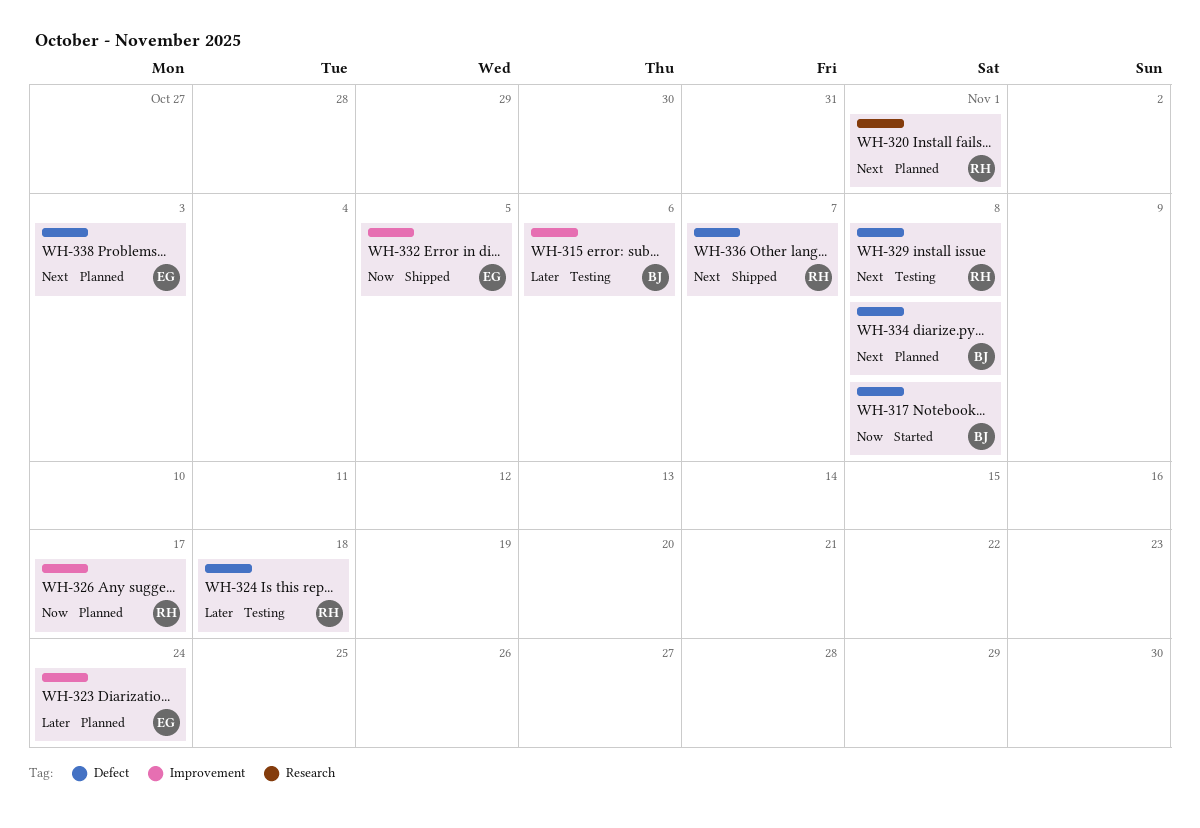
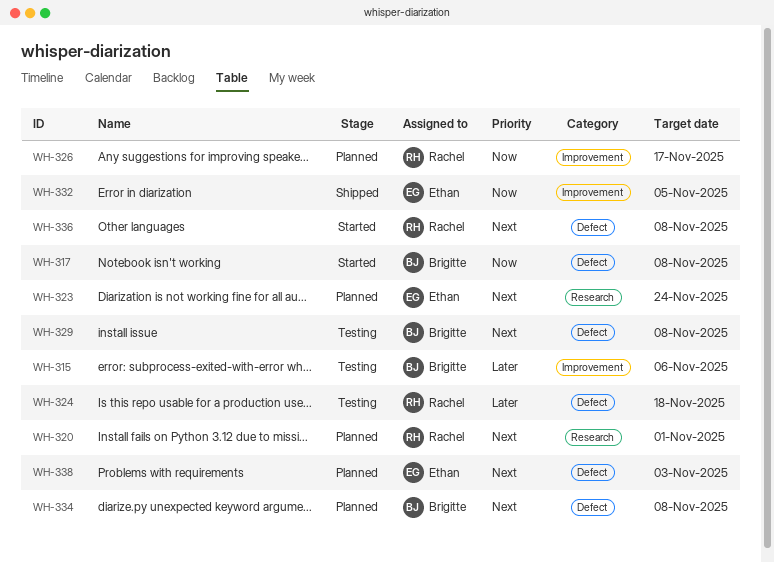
WH-323, priority: Later -> Next
WH-323, label: Improvement -> Research
WH-329, owner: Rachel -> Brigitte
WH-336, status: Shipped -> Started
WH-336, due: Nov 7 -> Nov 8

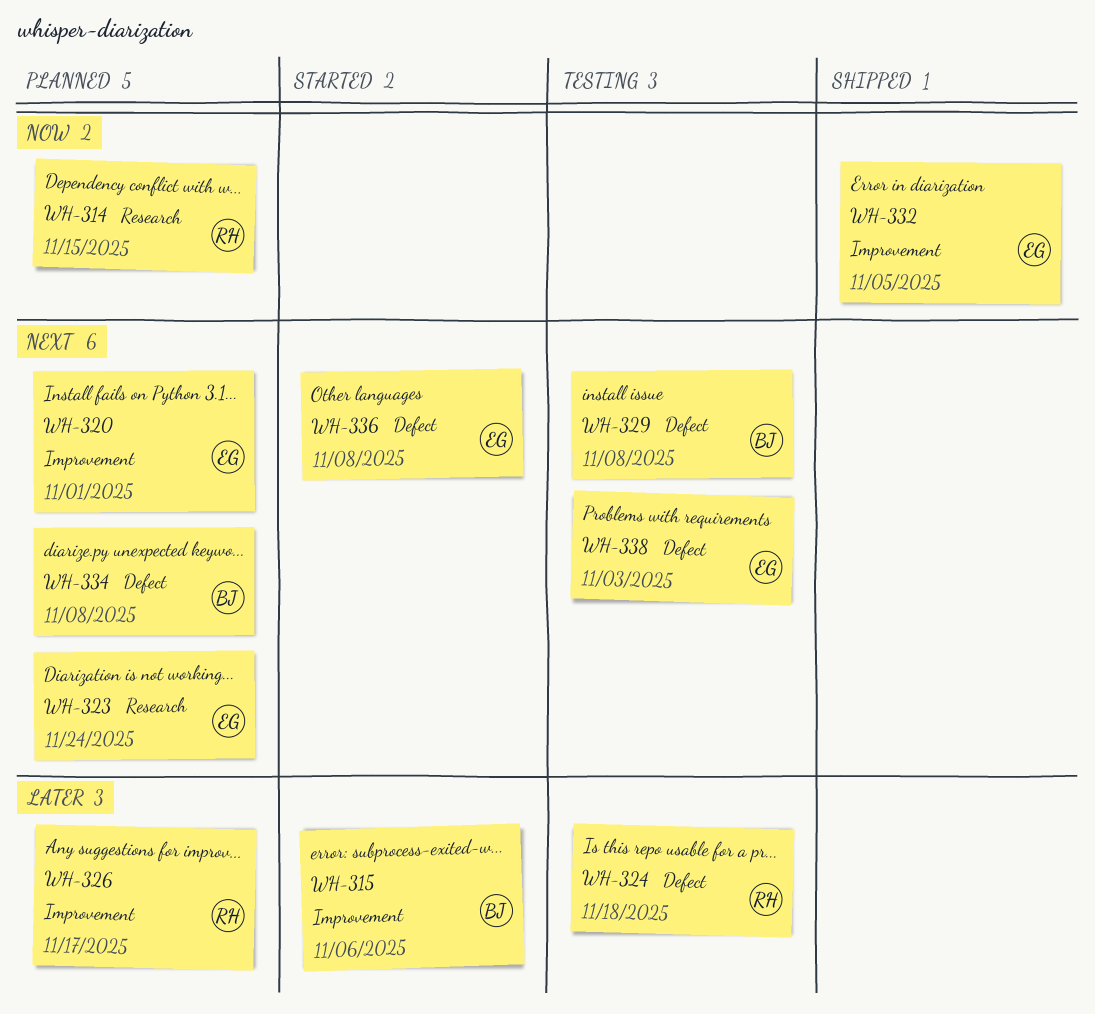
WH-314: none -> present
WH-315, status: Testing -> Started
WH-317: present -> none
WH-320, owner: Rachel -> Ethan
WH-320, label: Research -> Improvement
WH-326, priority: Now -> Later
WH-336, owner: Rachel -> Ethan
WH-338, status: Planned -> Testing

